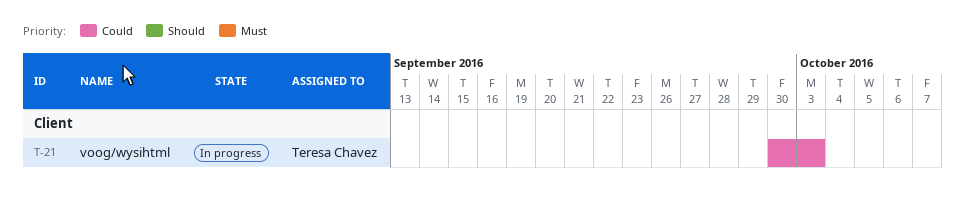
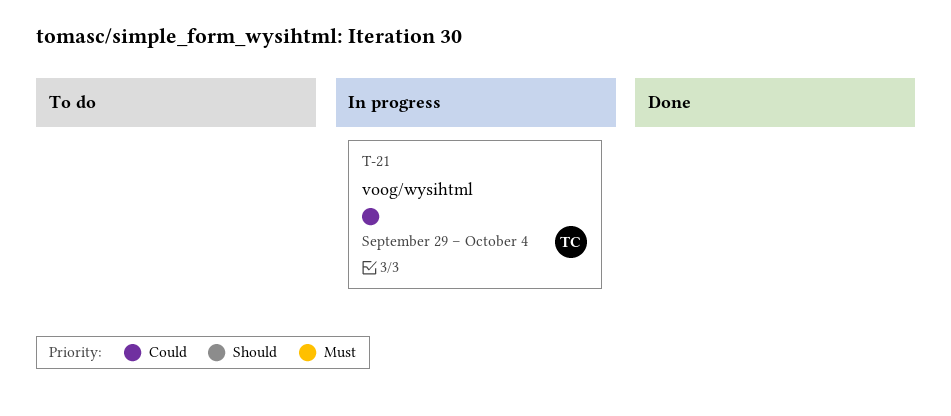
T-21, start: Sep 30 -> Sep 29
T-21, due: Oct 3 -> Oct 4

